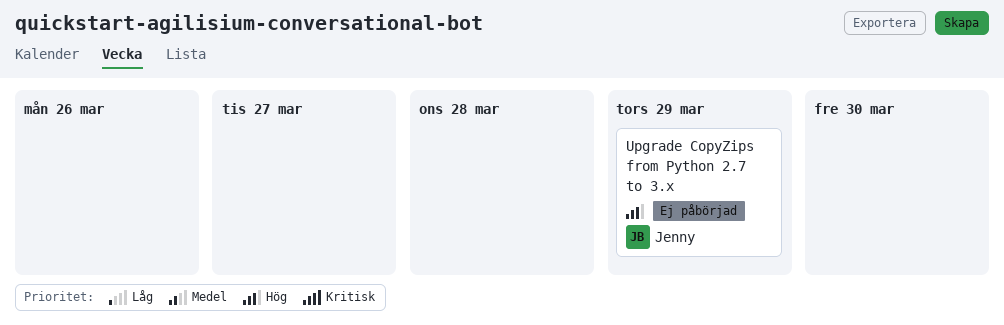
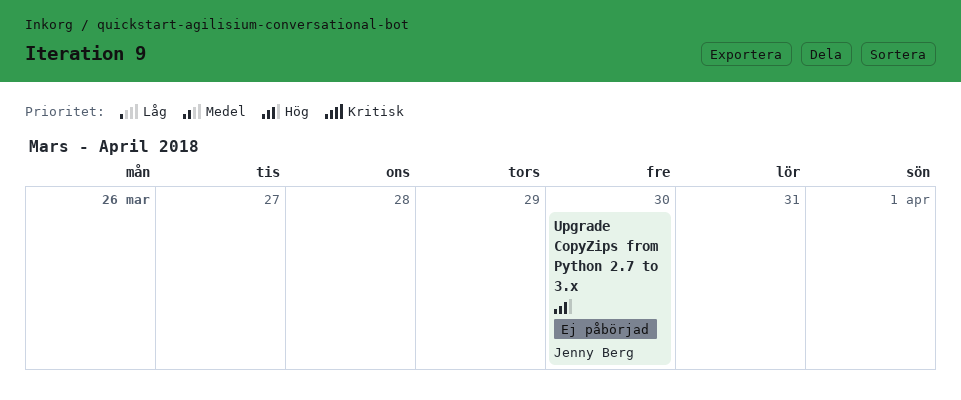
Upgrade CopyZips from Python 2.7 to 3.x, due: Mar 29 -> Mar 30

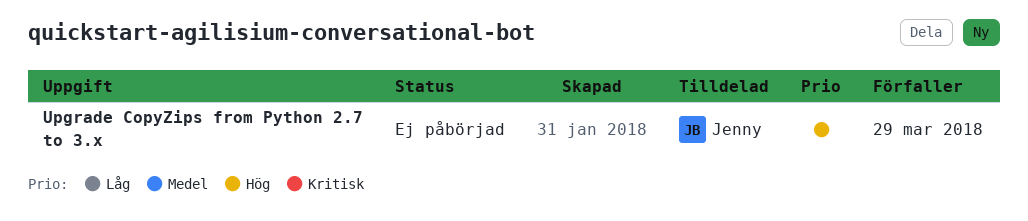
Upgrade CopyZips from Python 2.7 to 3.x, due: Mar 30 -> Mar 29

